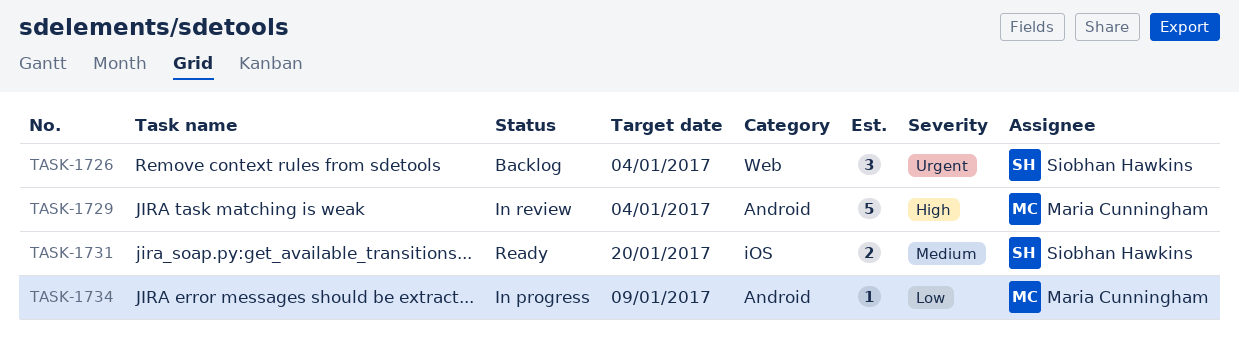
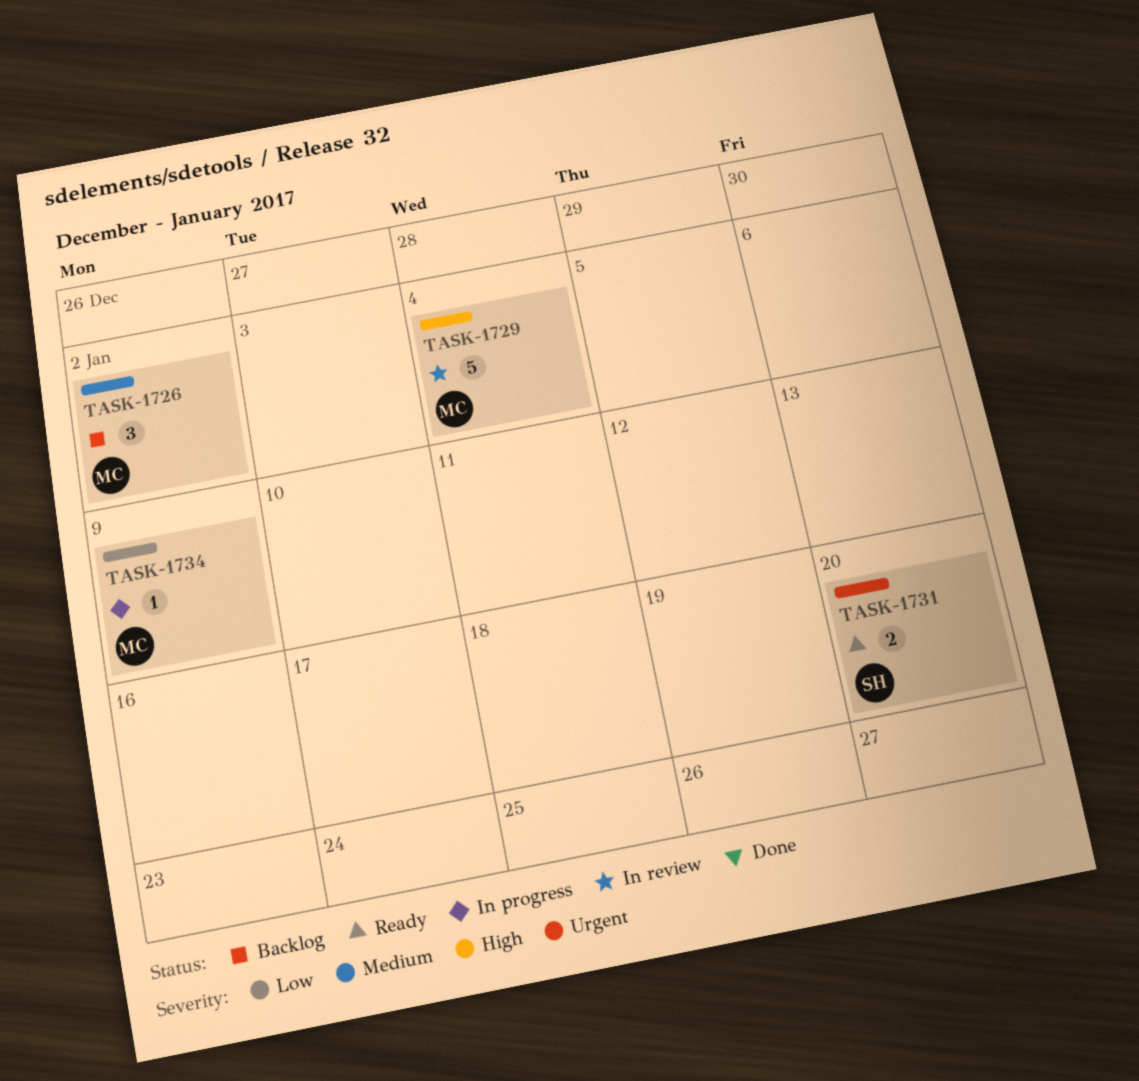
TASK-1726, owner: Siobhan Hawkins -> Maria Cunningham
TASK-1726, priority: Urgent -> Medium
TASK-1726, due: Jan 4 -> Jan 2
TASK-1731, priority: Medium -> Urgent

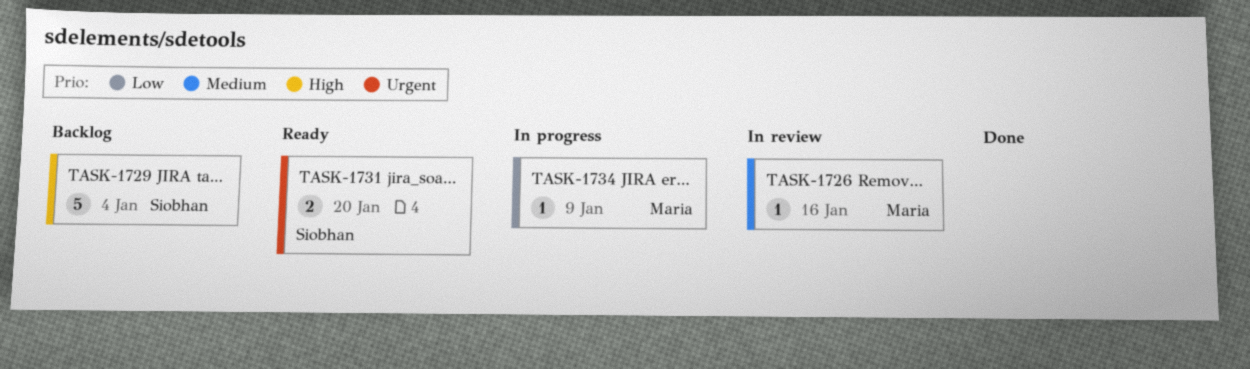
TASK-1726, status: Backlog -> In review
TASK-1726, estimate: 3 -> 1
TASK-1726, due: Jan 2 -> Jan 16
TASK-1729, status: In review -> Backlog
TASK-1729, owner: Maria -> Siobhan

